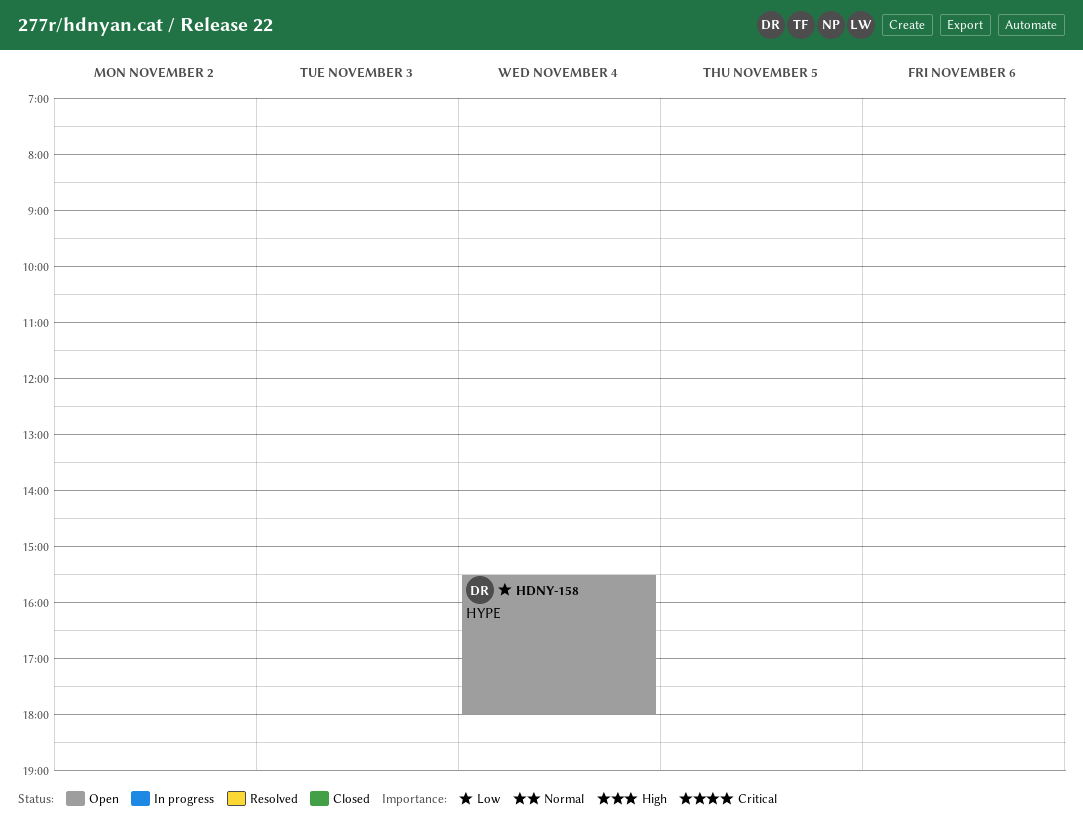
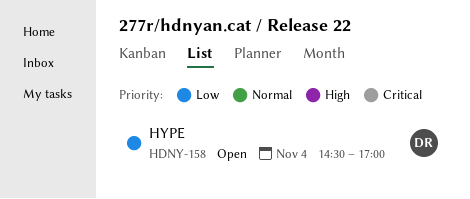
HDNY-158, begins: 15:30 -> 14:30
HDNY-158, ends: 18:00 -> 17:00

